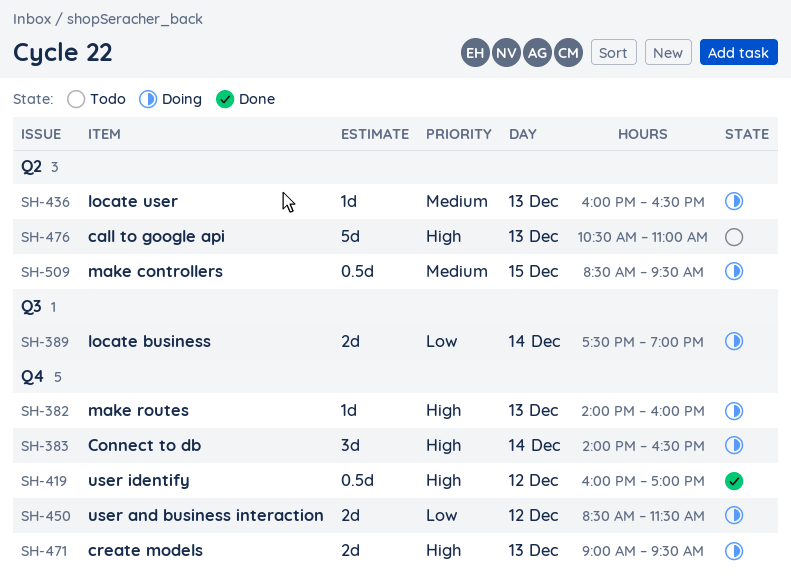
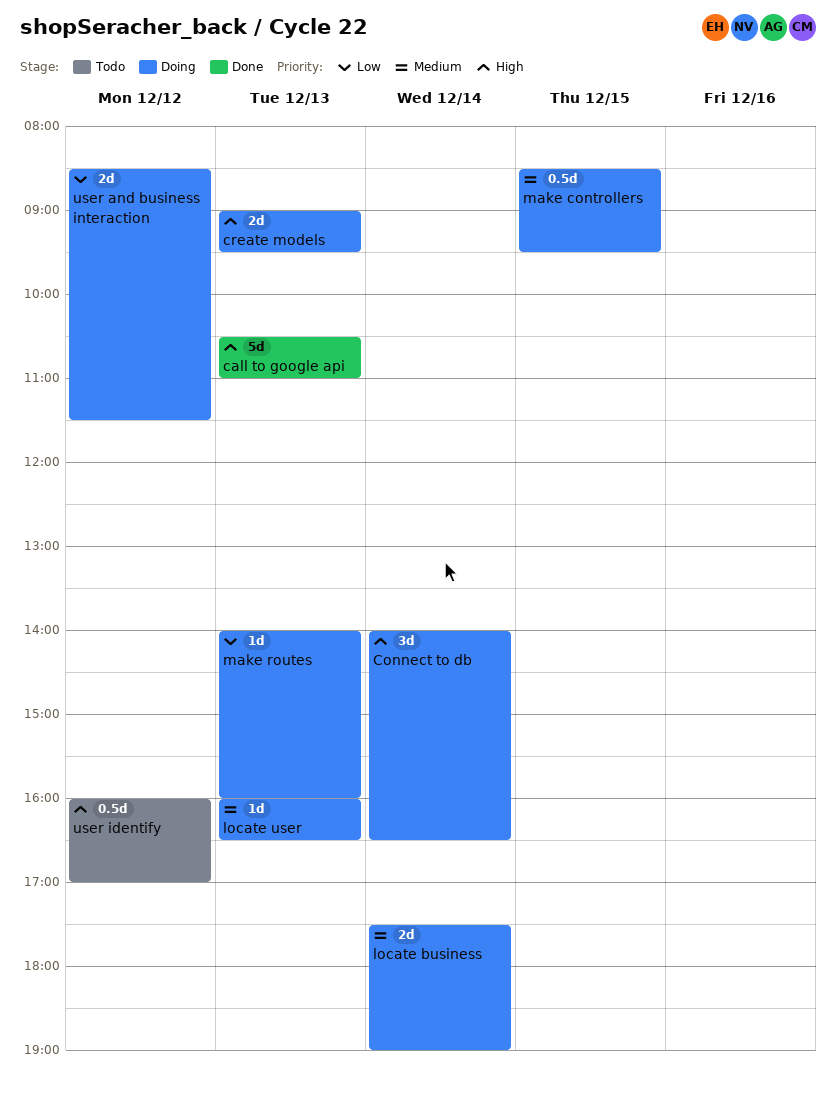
call to google api, status: Todo -> Done
locate business, priority: Low -> Medium
make routes, priority: High -> Low
user identify, status: Done -> Todo

